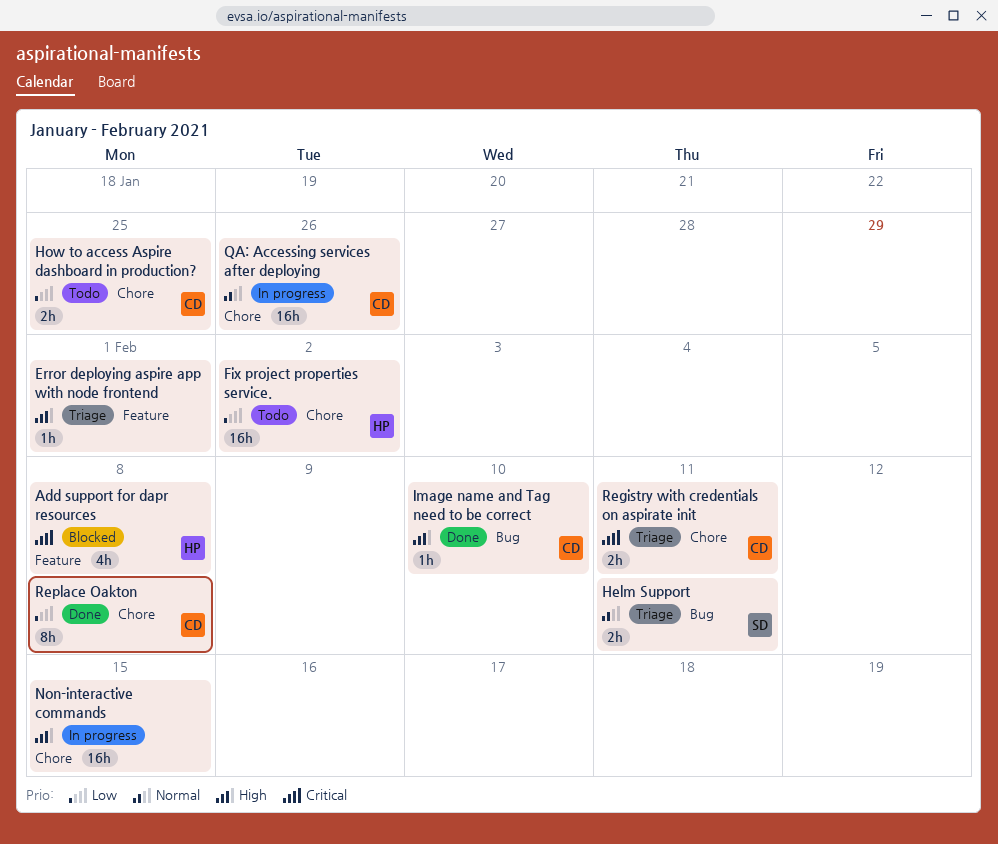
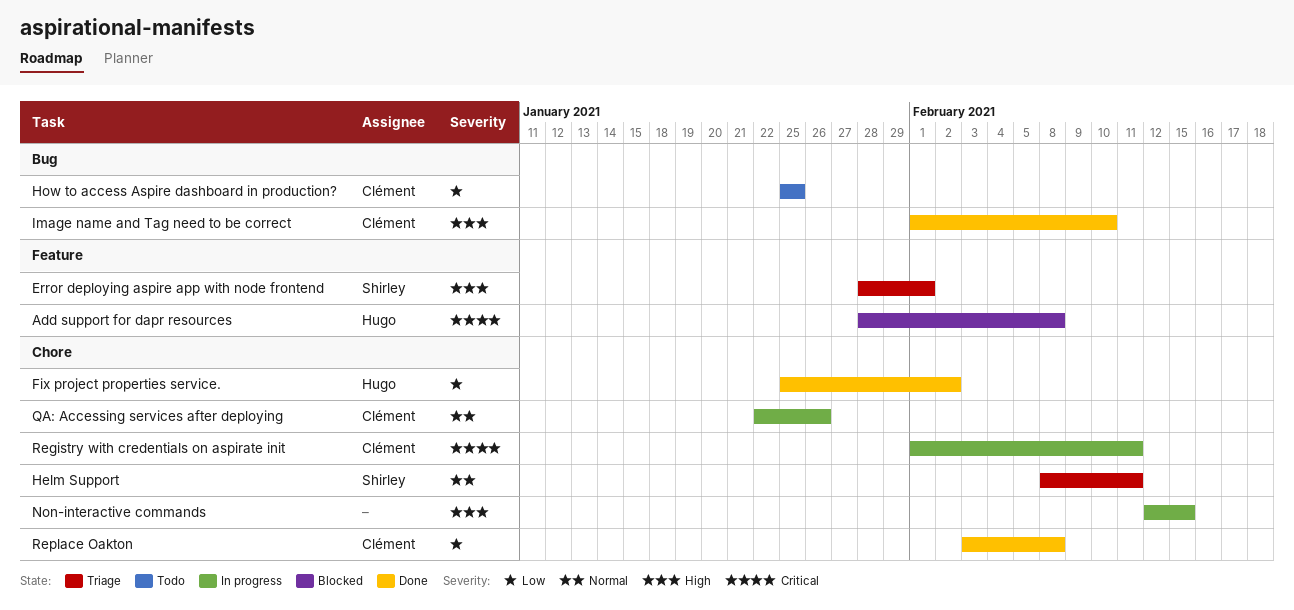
Error deploying aspire app with node frontend, owner: none -> Shirley
Fix project properties service., status: Todo -> Done
Helm Support, label: Bug -> Chore
How to access Aspire dashboard in production?, label: Chore -> Bug
Registry with credentials on aspirate init, status: Triage -> In progress

